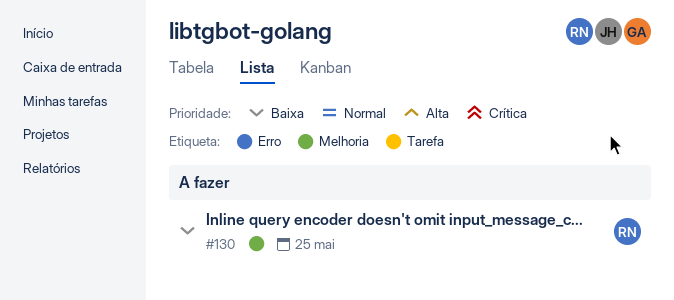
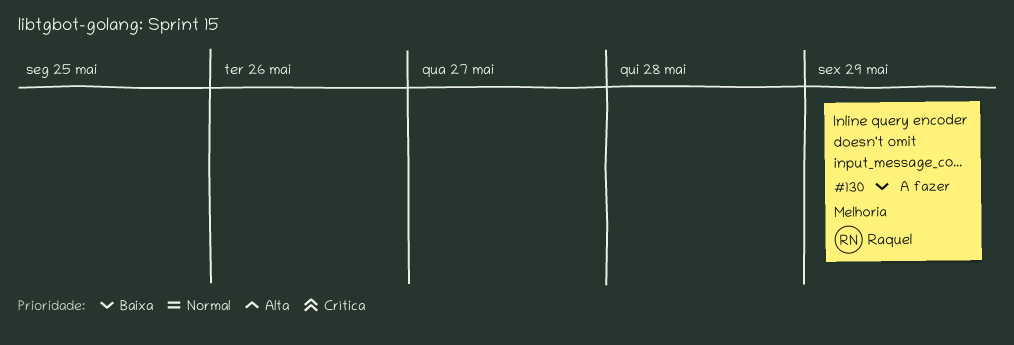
#130, due: May 25 -> May 29

